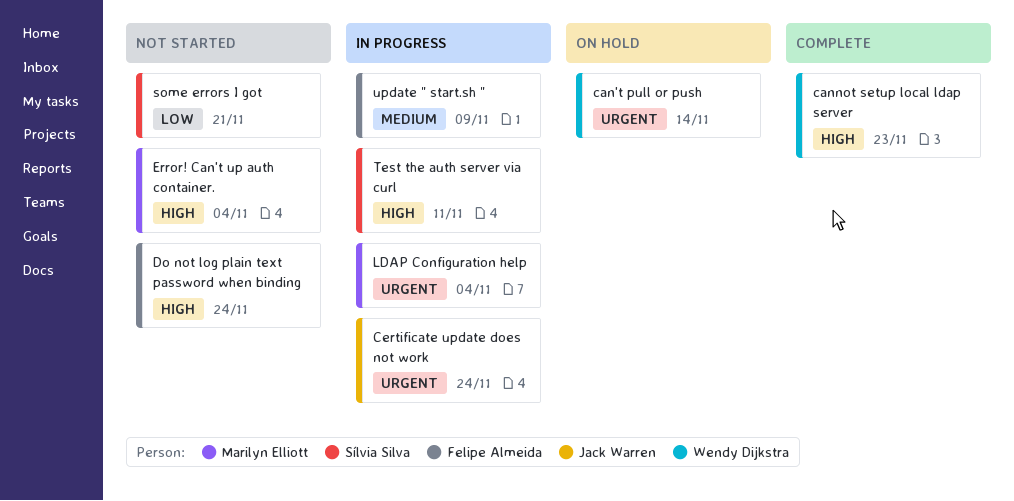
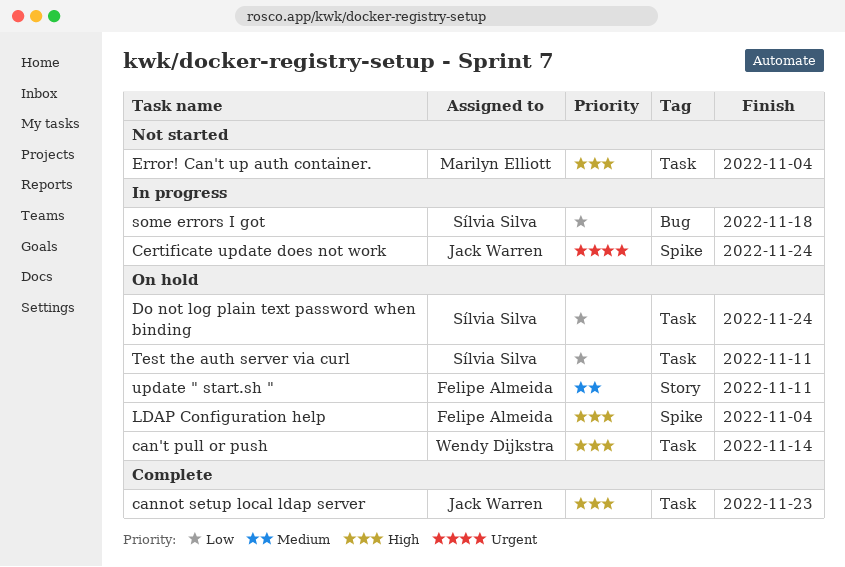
can't pull or push, priority: Urgent -> High
cannot setup local ldap server, owner: Wendy Dijkstra -> Jack Warren
Do not log plain text password when binding, status: Not started -> On hold
Do not log plain text password when binding, owner: Felipe Almeida -> Sílvia Silva
Do not log plain text password when binding, priority: High -> Low
LDAP Configuration help, status: In progress -> On hold
LDAP Configuration help, owner: Marilyn Elliott -> Felipe Almeida
LDAP Configuration help, priority: Urgent -> High
some errors I got, status: Not started -> In progress
some errors I got, due: Nov 21 -> Nov 18
Test the auth server via curl, status: In progress -> On hold
Test the auth server via curl, priority: High -> Low
update " start.sh ", status: In progress -> On hold
update " start.sh ", due: Nov 9 -> Nov 11

